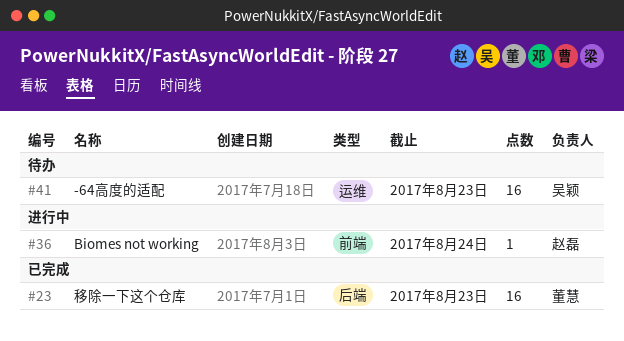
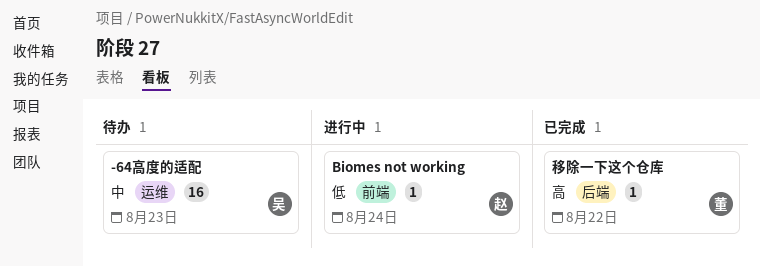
移除一下这个仓库, estimate: 16 -> 1
移除一下这个仓库, due: Aug 23 -> Aug 22

